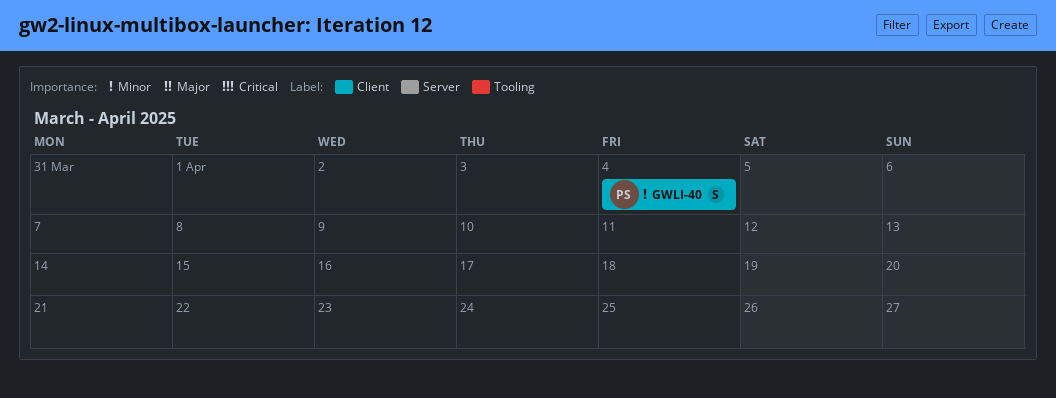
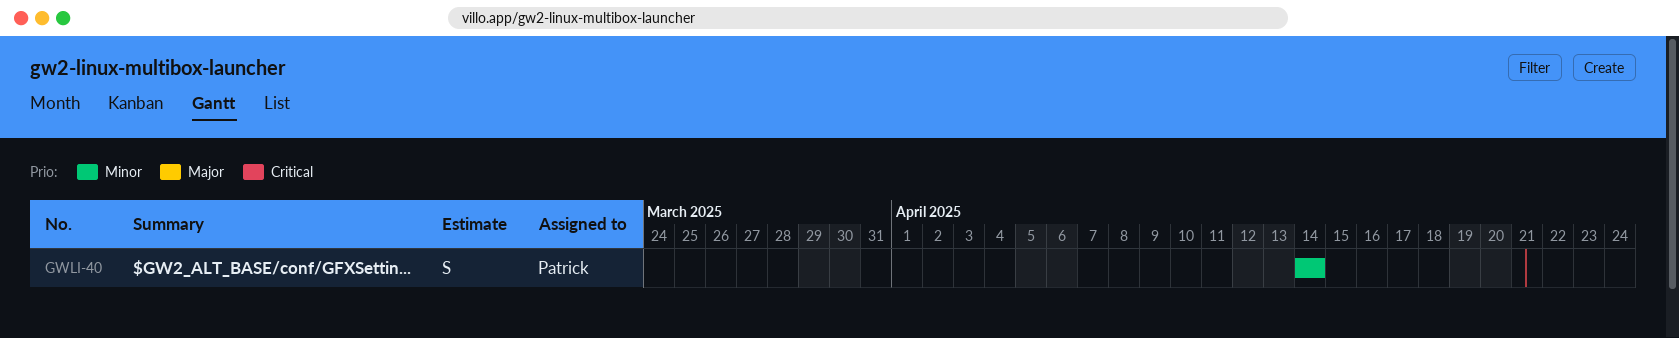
GWLI-40, start: Apr 4 -> Apr 14
GWLI-40, due: Apr 4 -> Apr 14

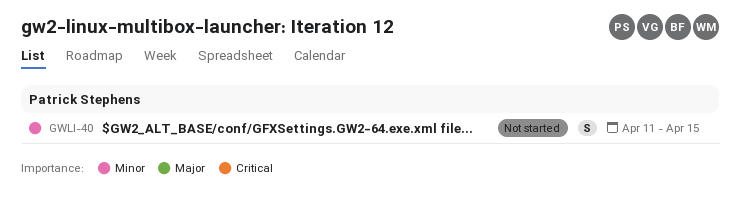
GWLI-40, start: Apr 14 -> Apr 11
GWLI-40, due: Apr 14 -> Apr 15

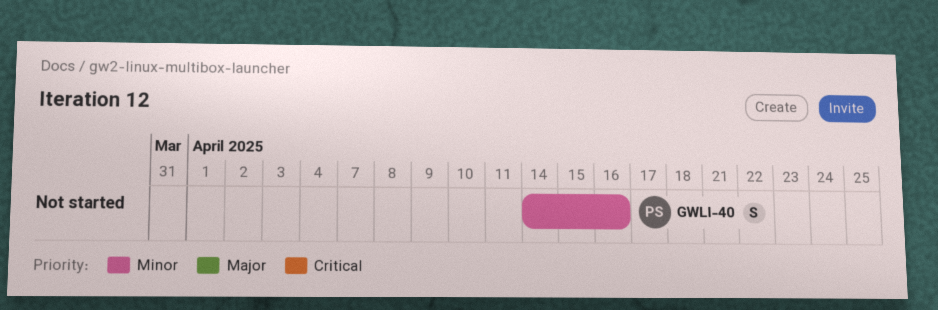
GWLI-40, start: Apr 11 -> Apr 14
GWLI-40, due: Apr 15 -> Apr 16

